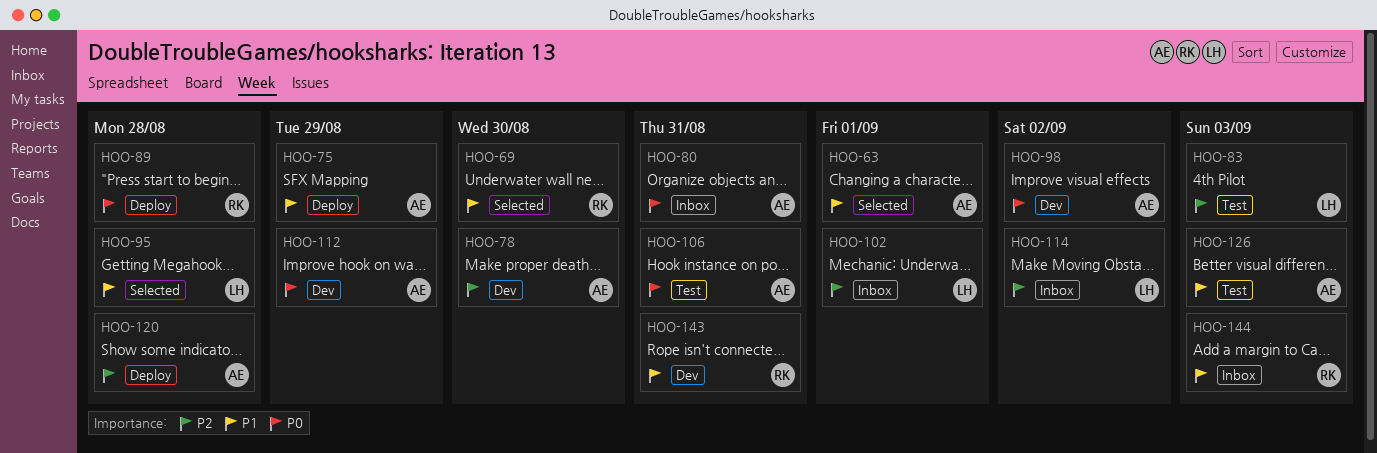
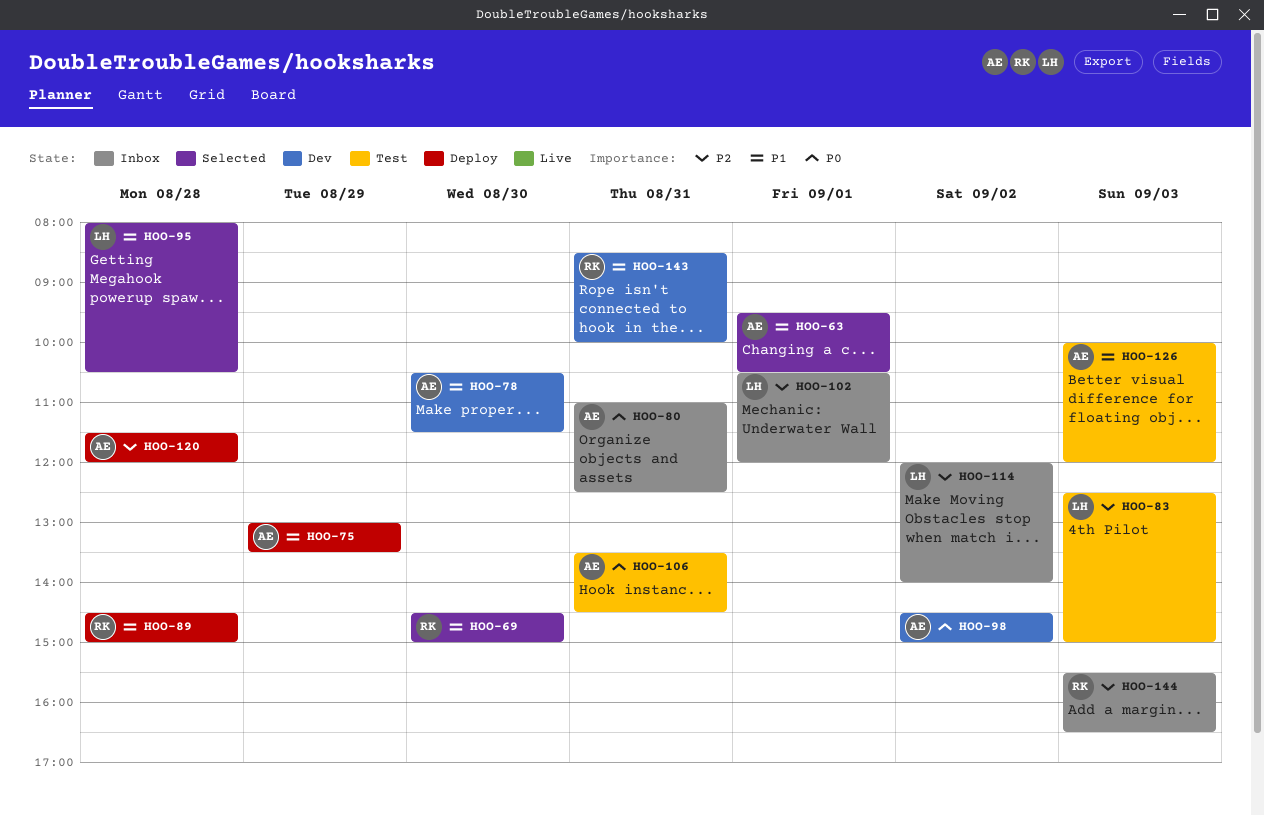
HOO-78, priority: P2 -> P1
HOO-89, priority: P0 -> P1
HOO-112: present -> none
HOO-144, priority: P1 -> P2

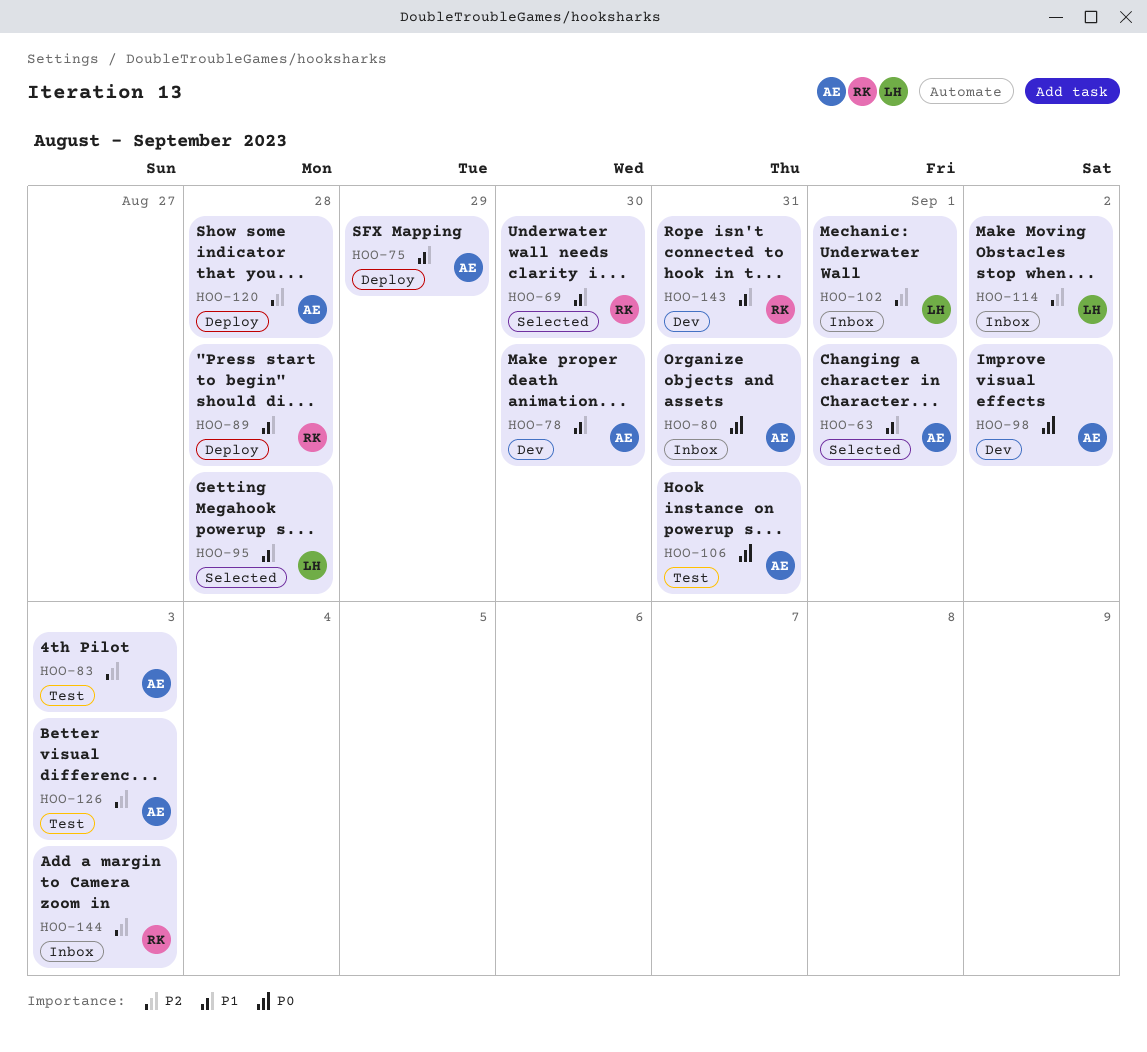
HOO-83, owner: LH -> AE
HOO-126, priority: P1 -> P2

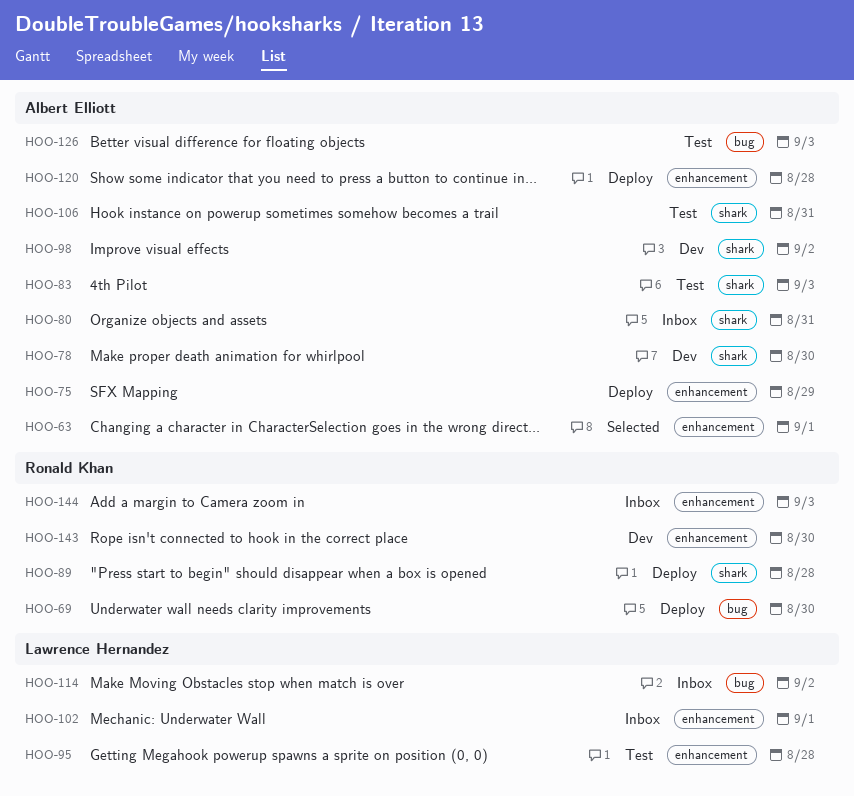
HOO-69, status: Selected -> Deploy
HOO-95, status: Selected -> Test
HOO-143, day: Aug 31 -> Aug 30

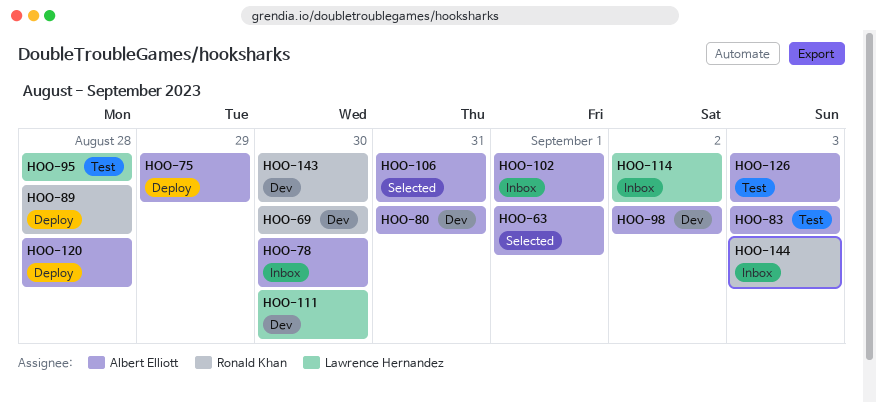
HOO-69, status: Deploy -> Dev
HOO-78, status: Dev -> Inbox
HOO-80, status: Inbox -> Dev
HOO-102, owner: Lawrence Hernandez -> Albert Elliott
HOO-106, status: Test -> Selected
HOO-111: none -> present

